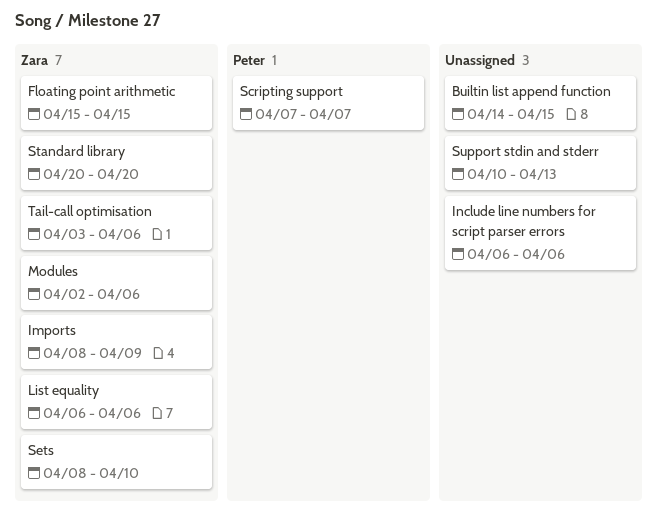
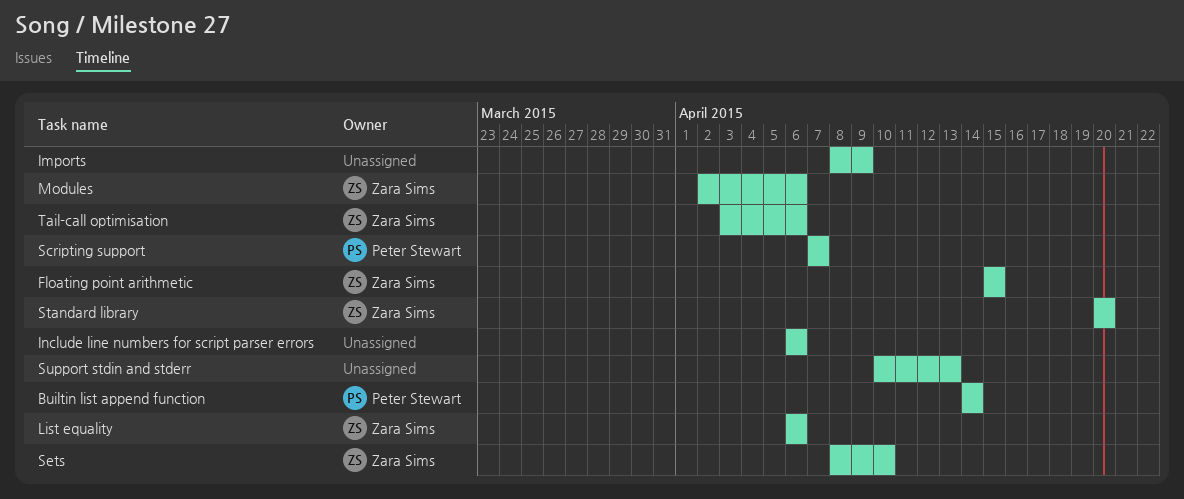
Builtin list append function, owner: none -> Peter Stewart
Builtin list append function, due: Apr 15 -> Apr 14
Imports, owner: Zara Sims -> none

